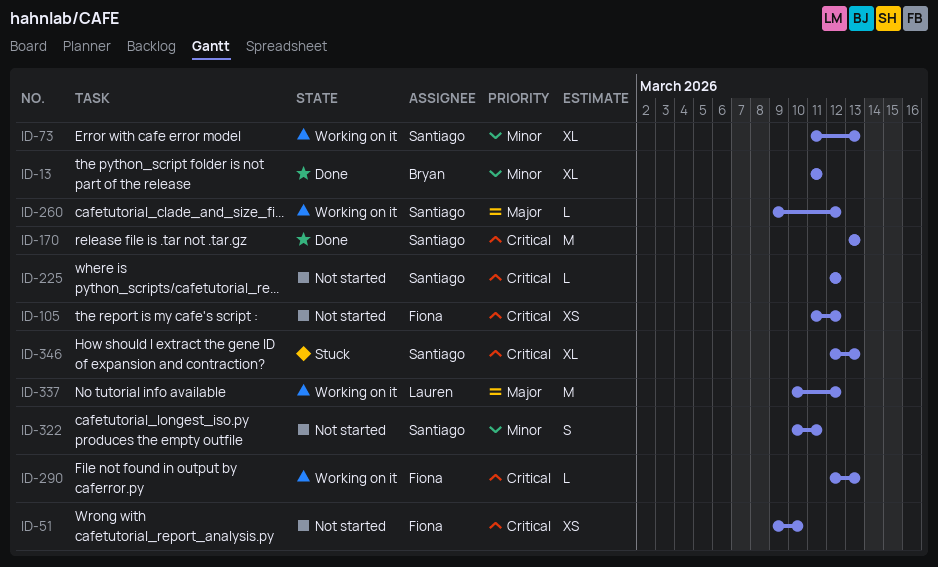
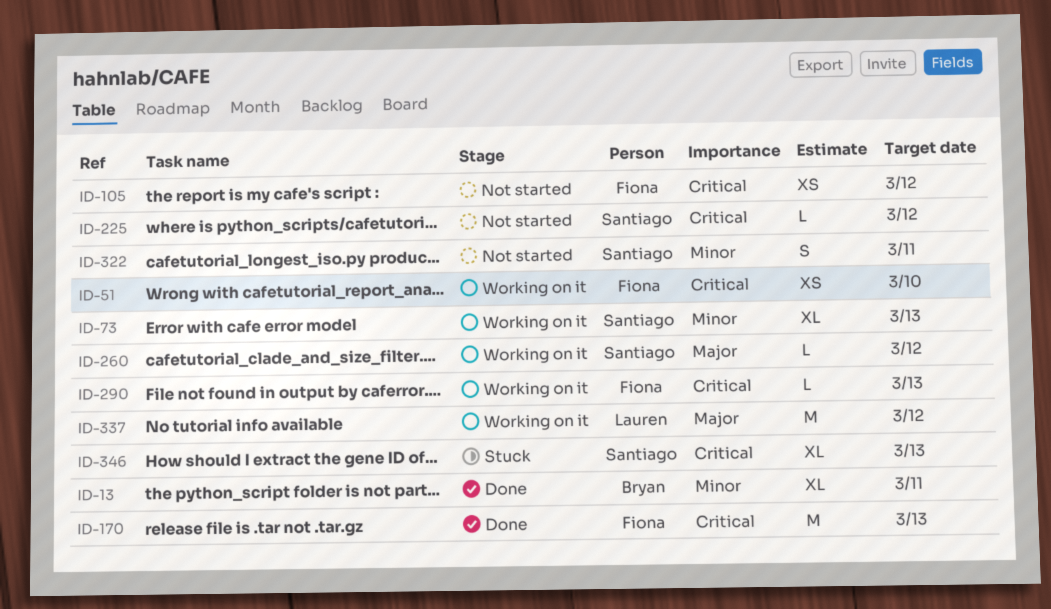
ID-51, status: Not started -> Working on it
ID-170, owner: Santiago -> Fiona

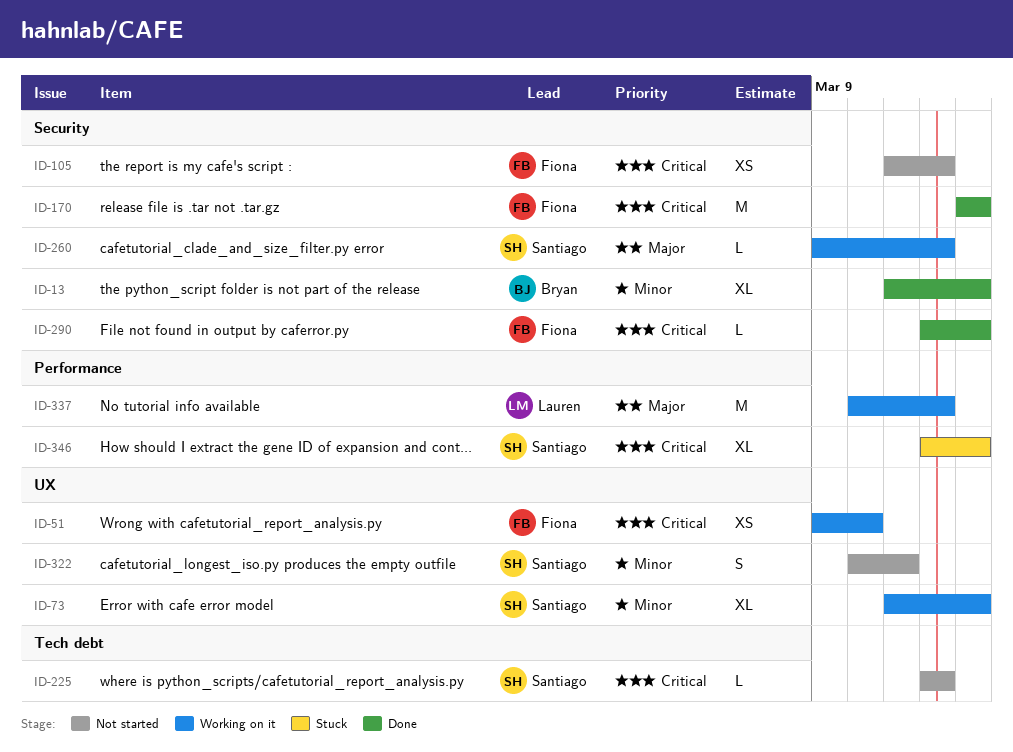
ID-13, due: Mar 11 -> Mar 13
ID-290, status: Working on it -> Done

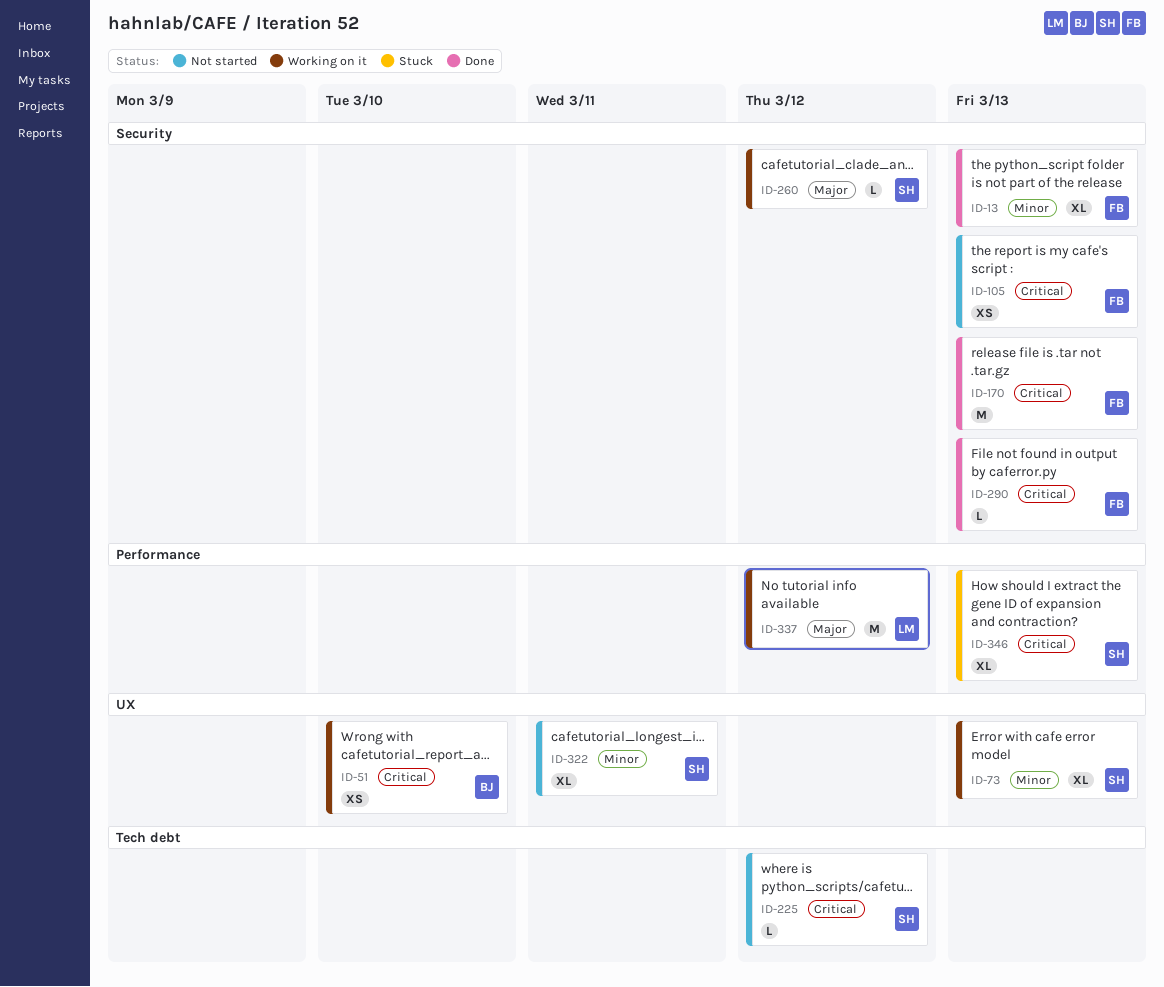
ID-13, owner: Bryan -> Fiona
ID-51, owner: Fiona -> Bryan
ID-105, due: Mar 12 -> Mar 13
ID-322, estimate: S -> XL

